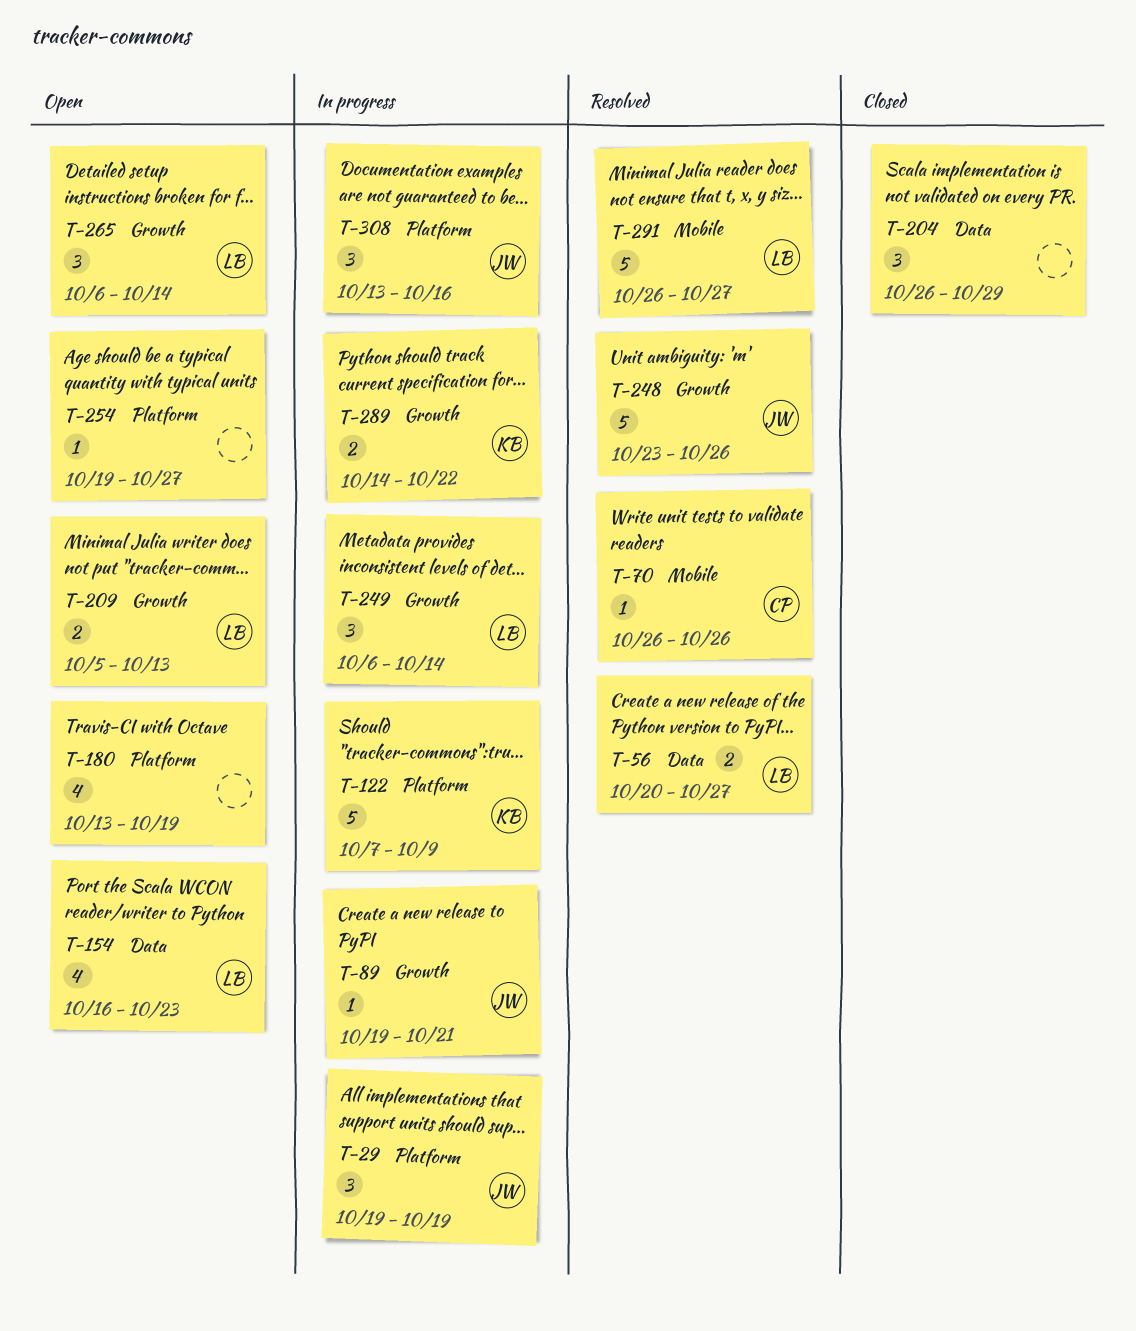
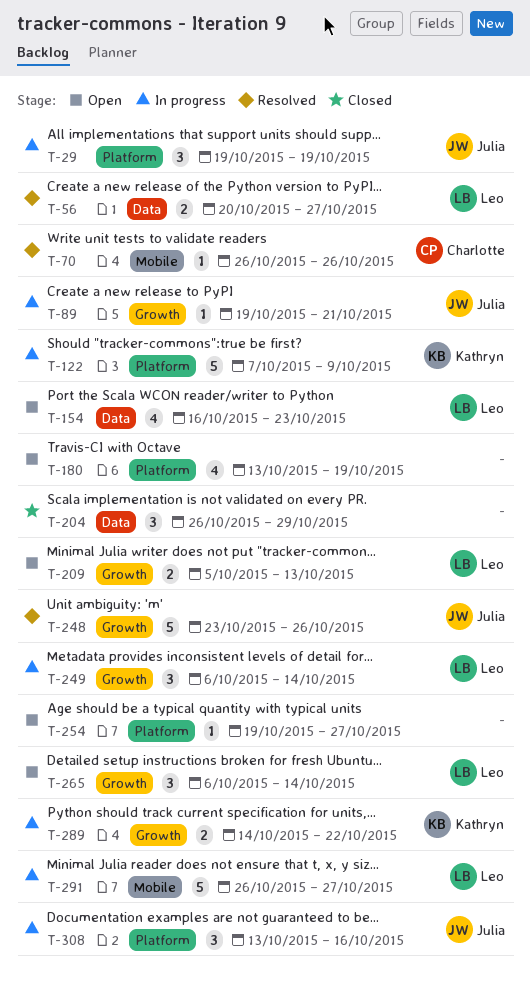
T-291, status: Resolved -> In progress

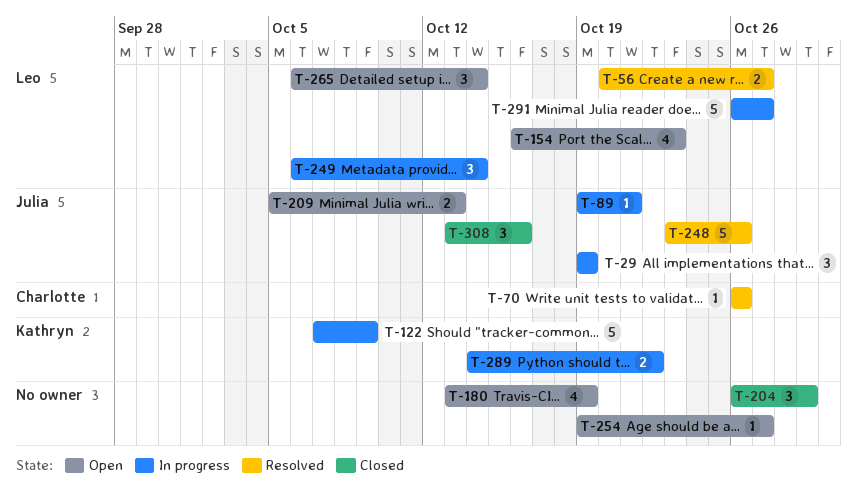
T-209, owner: Leo -> Julia
T-308, status: In progress -> Closed

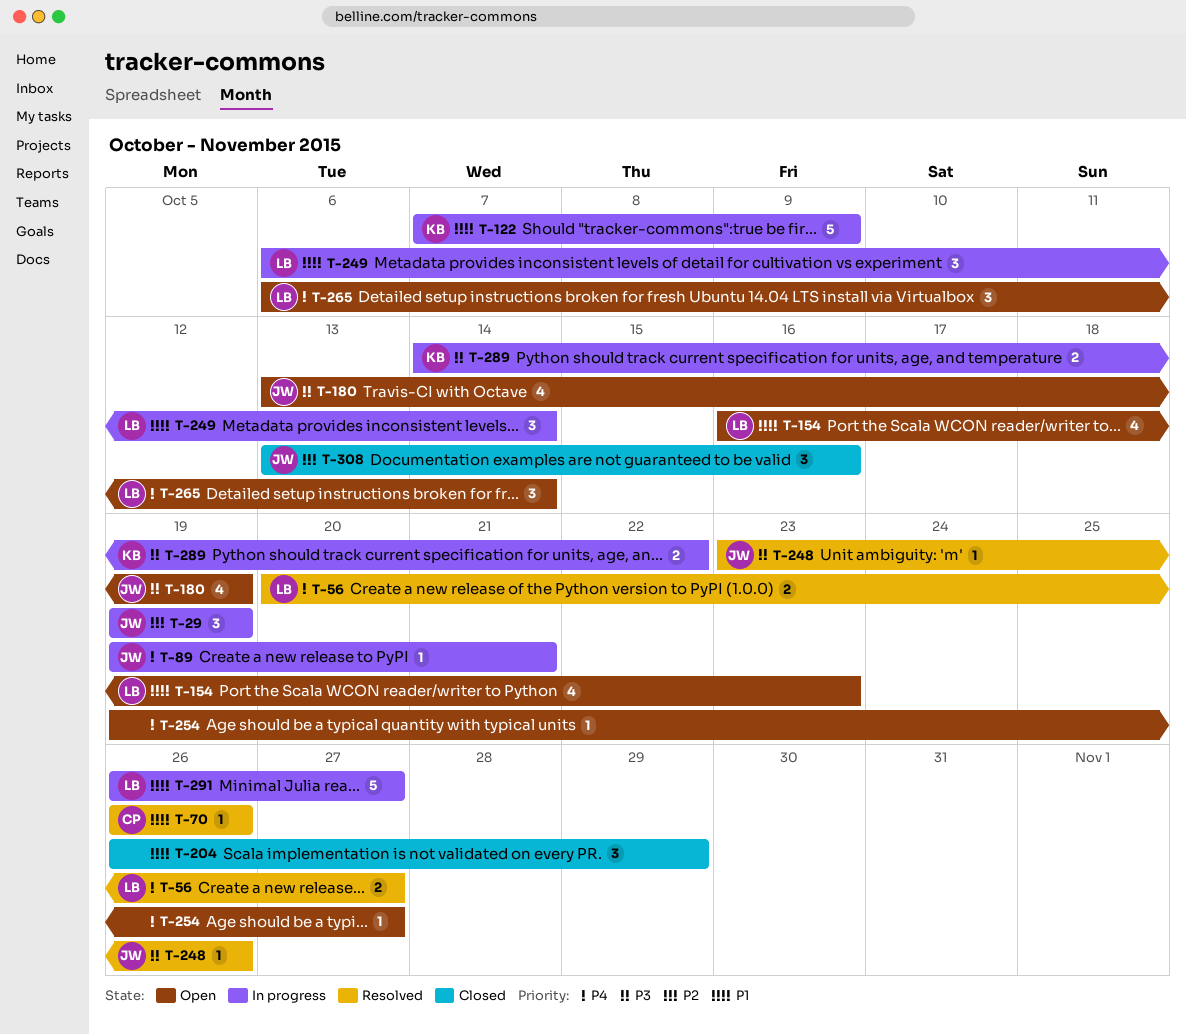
T-180, owner: none -> Julia
T-209: present -> none
T-248, estimate: 5 -> 1

